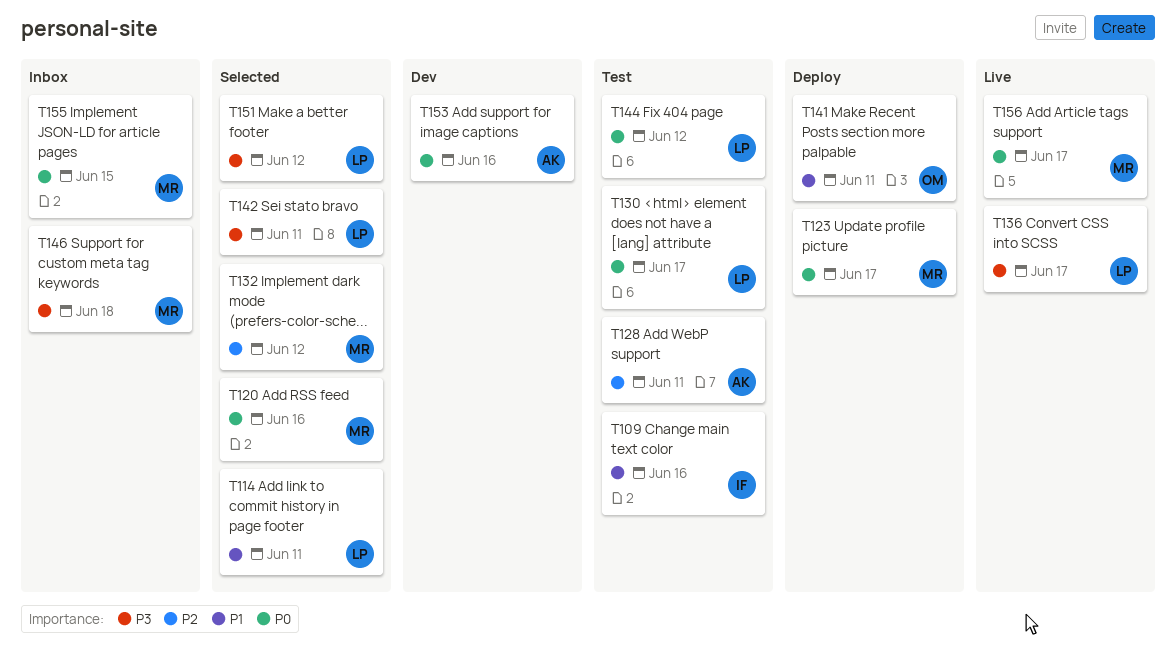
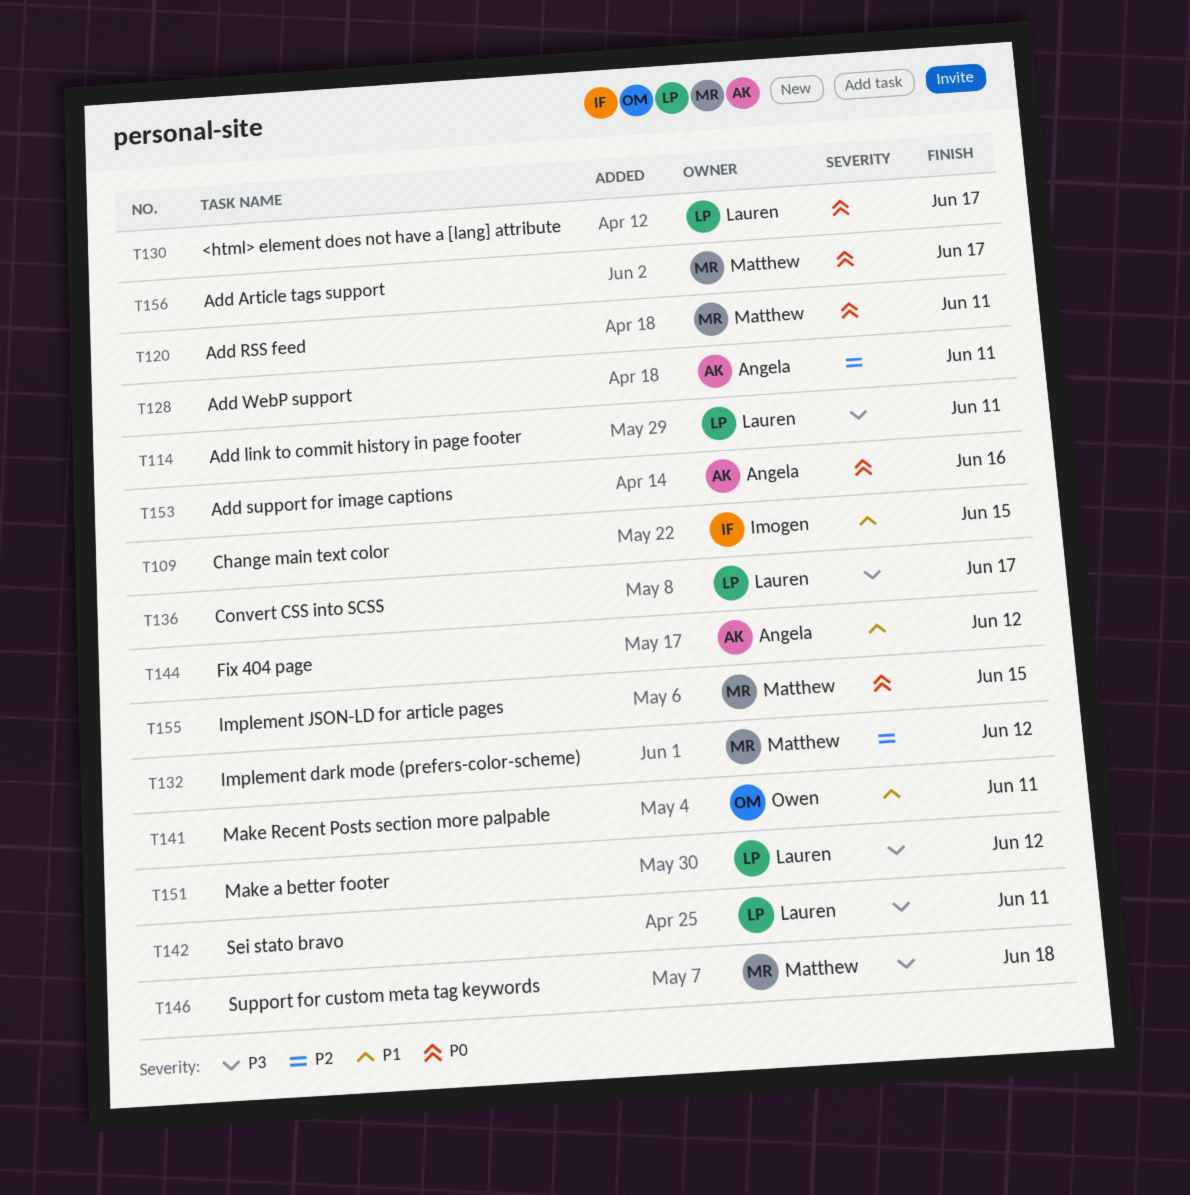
T109, due: Jun 16 -> Jun 15
T114, priority: P1 -> P3
T120, due: Jun 16 -> Jun 11
T123: present -> none
T144, owner: Lauren -> Angela
T144, priority: P0 -> P1

